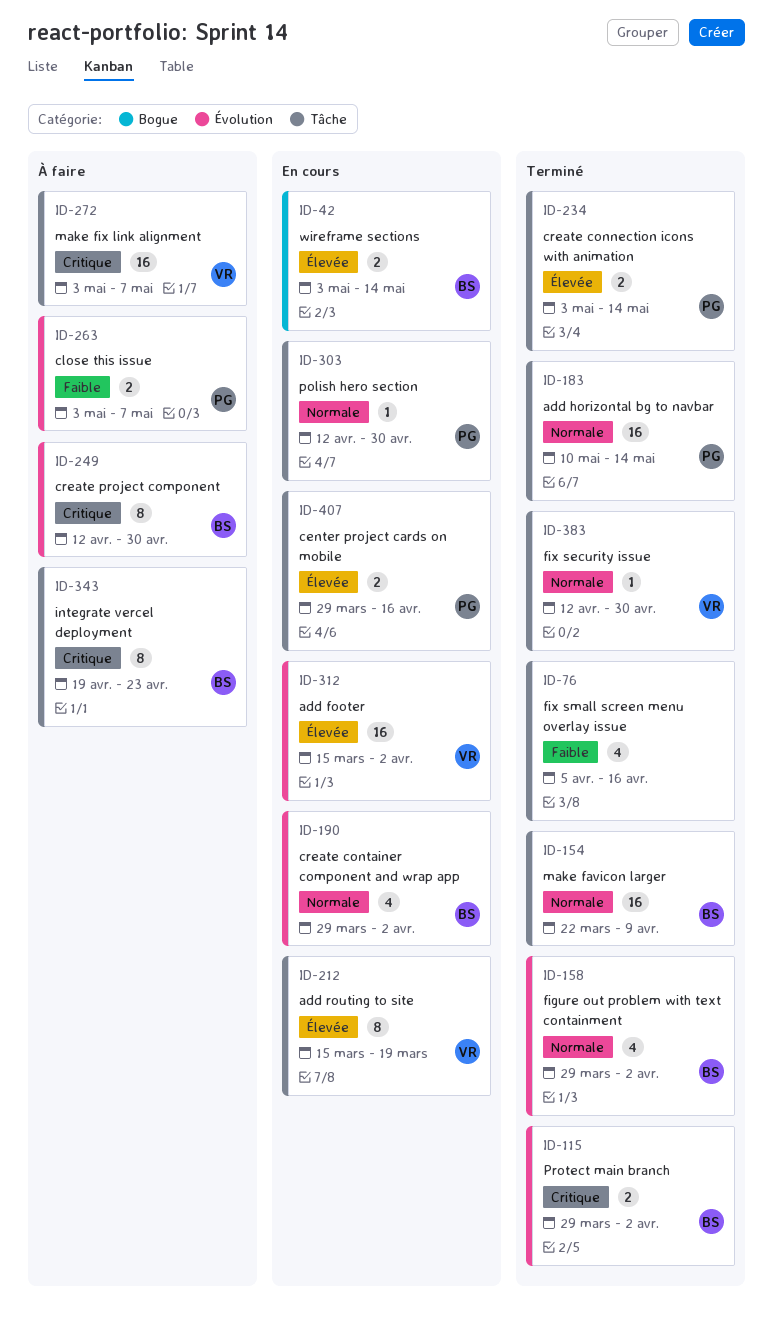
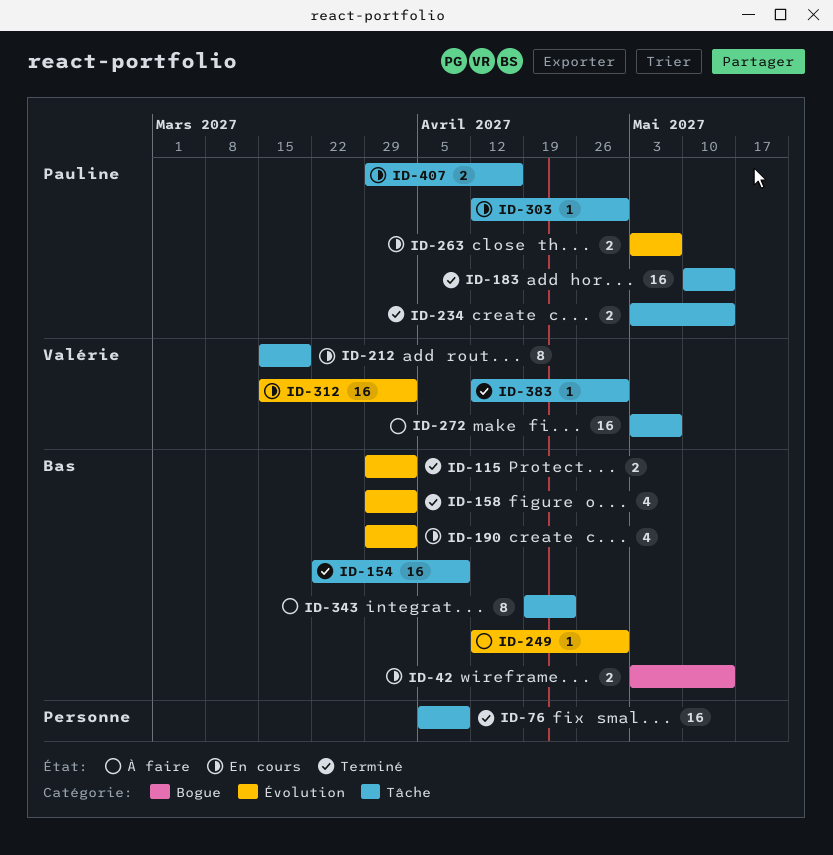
ID-76, estimate: 4 -> 16
ID-76, due: Apr 16 -> Apr 9
ID-249, estimate: 8 -> 1
ID-263, status: À faire -> En cours

